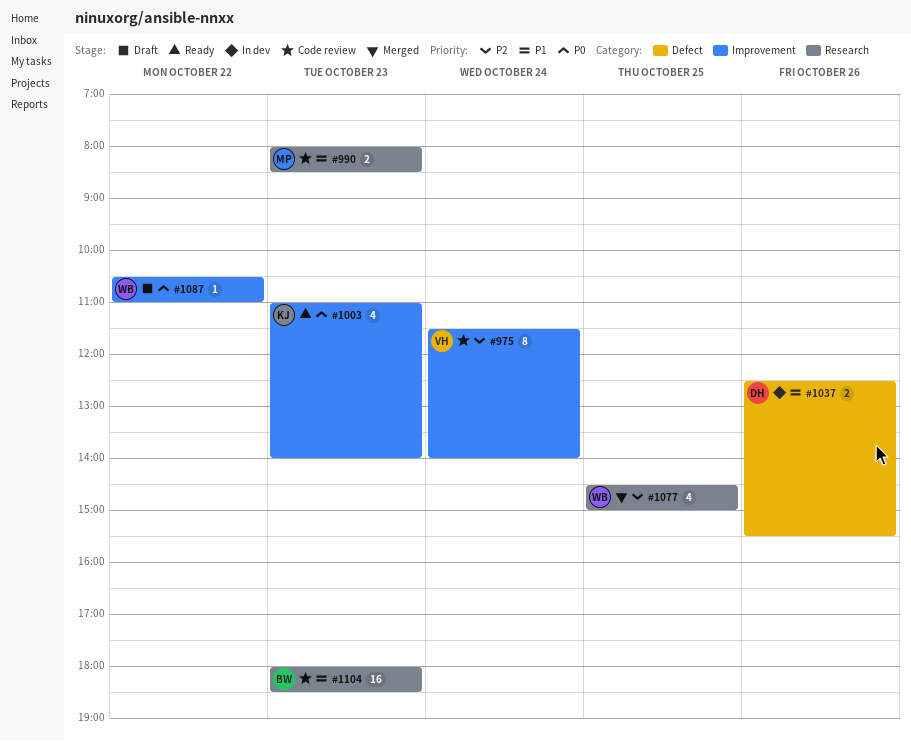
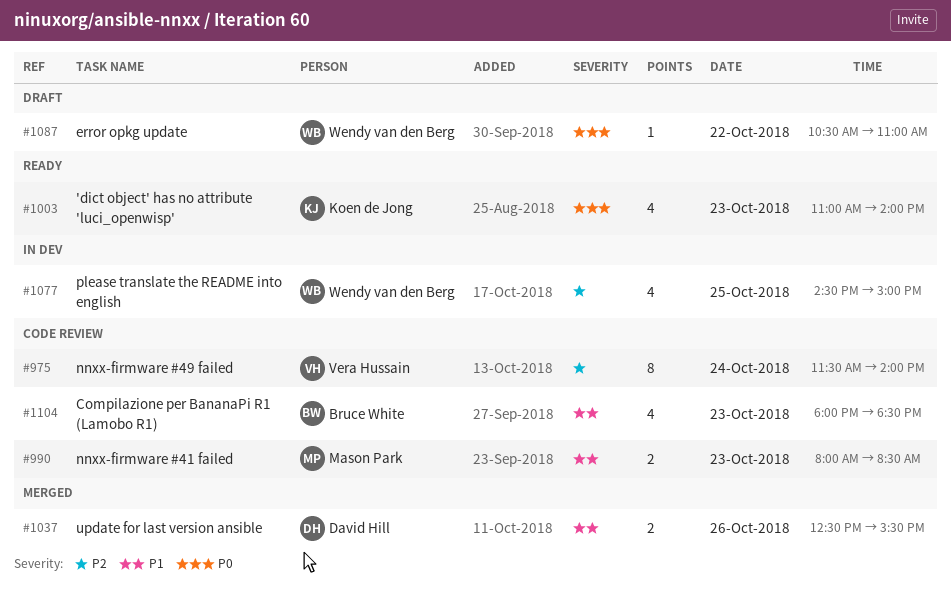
#1037, status: In dev -> Merged
#1077, status: Merged -> In dev
#1104, estimate: 16 -> 4

